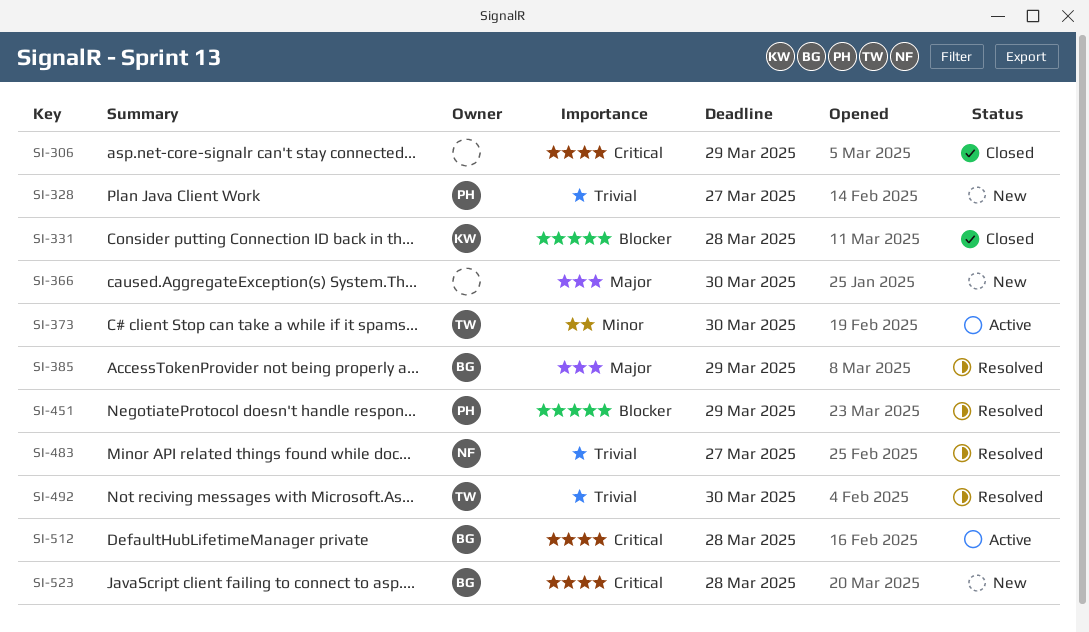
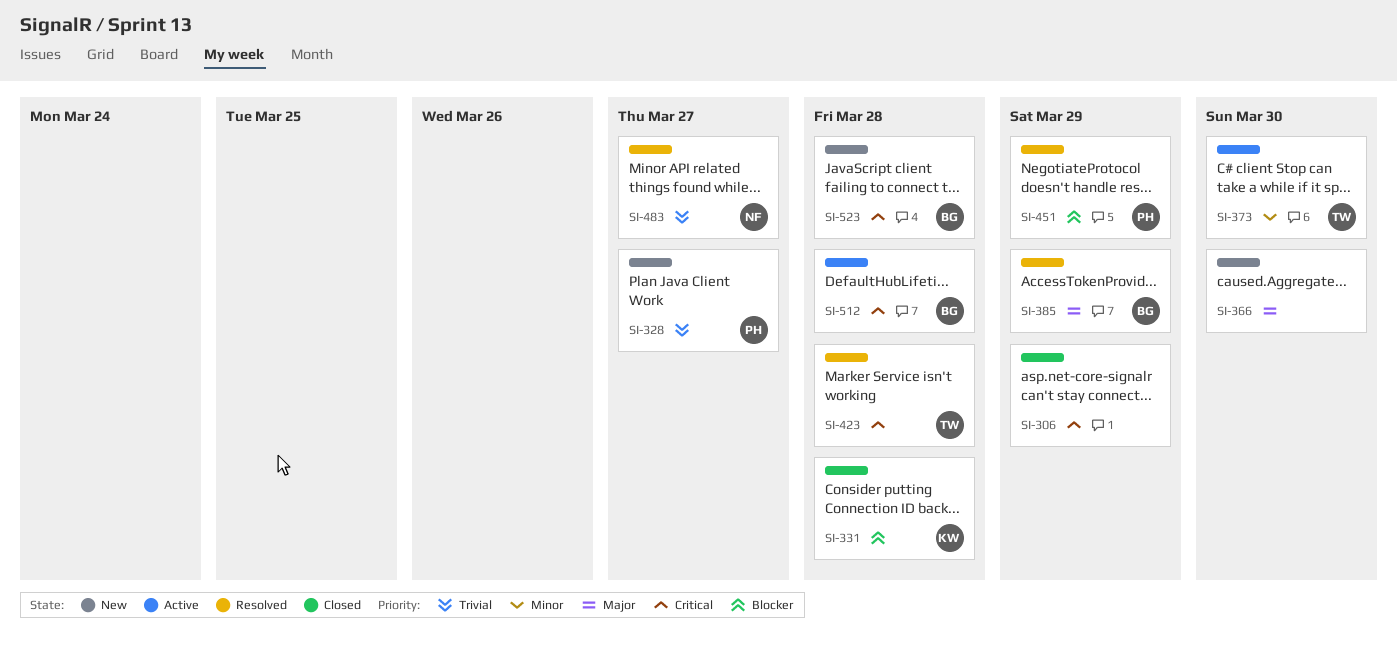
SI-423: none -> present
SI-492: present -> none

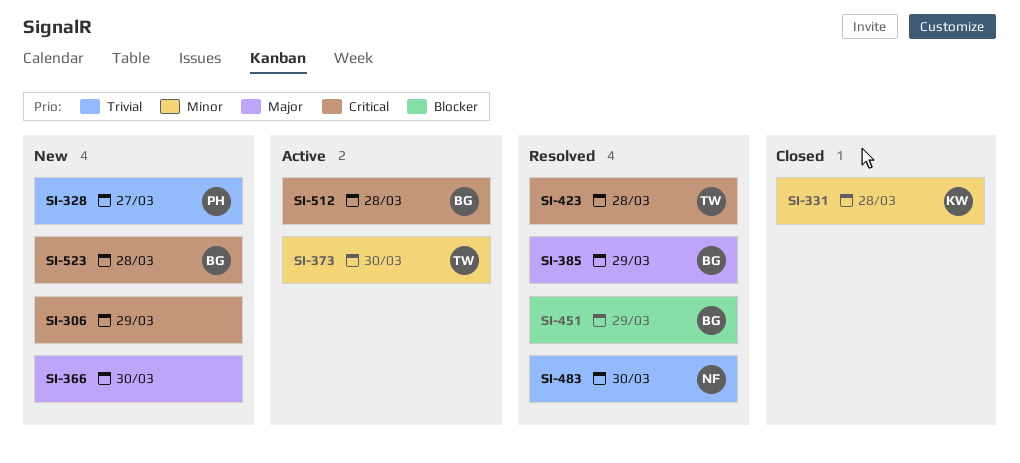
SI-306, status: Closed -> New
SI-331, priority: Blocker -> Minor
SI-451, owner: PH -> BG
SI-483, due: Mar 27 -> Mar 30

